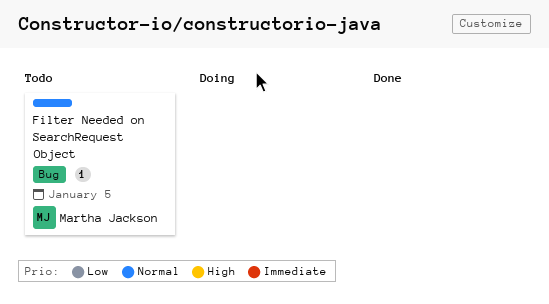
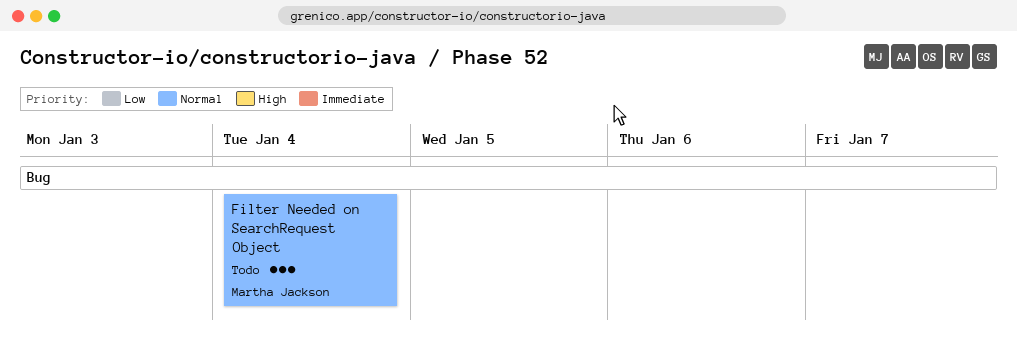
Filter Needed on SearchRequest Object, estimate: 1 -> 3
Filter Needed on SearchRequest Object, due: Jan 5 -> Jan 4

